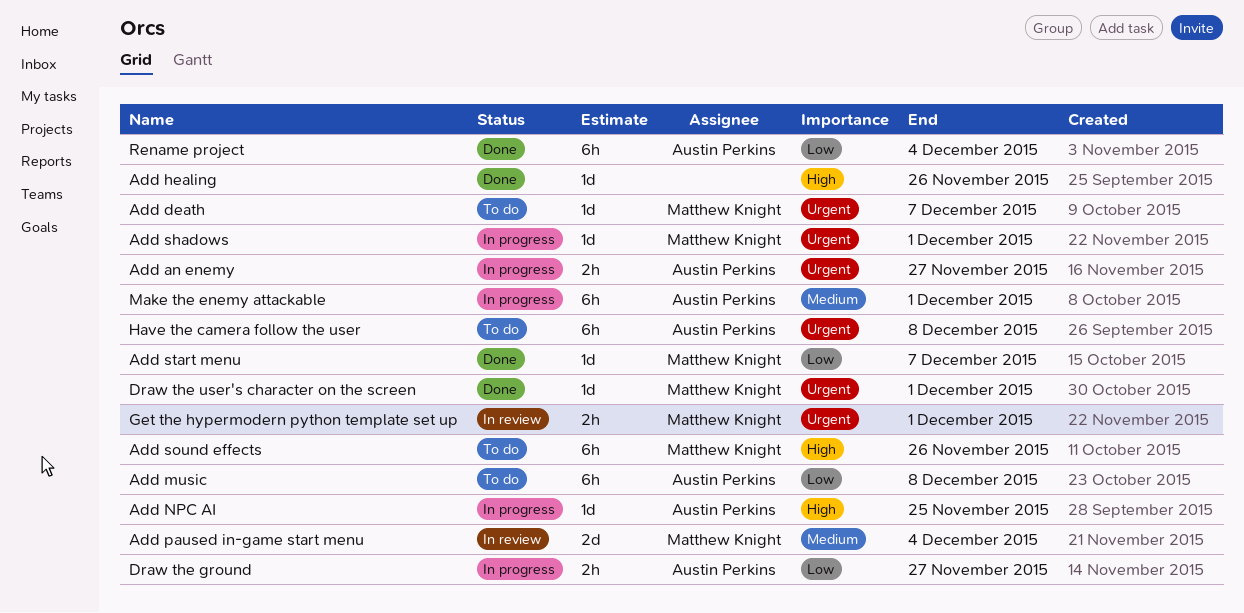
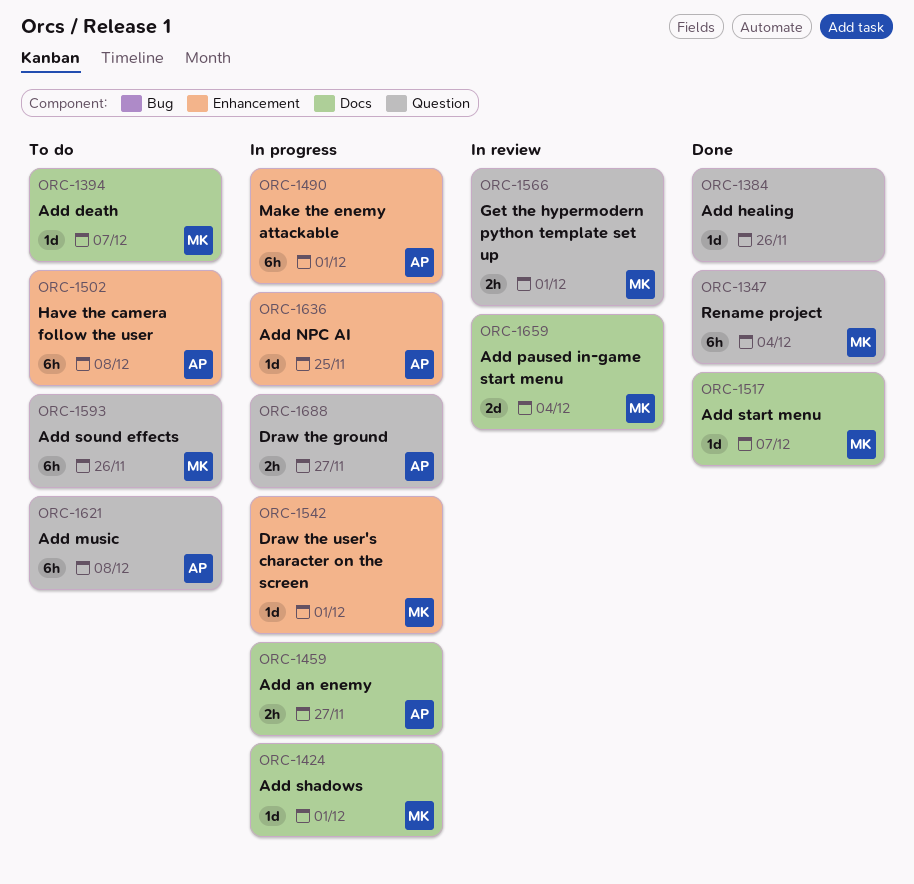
Draw the user's character on the screen, status: Done -> In progress
Rename project, owner: Austin Perkins -> Matthew Knight

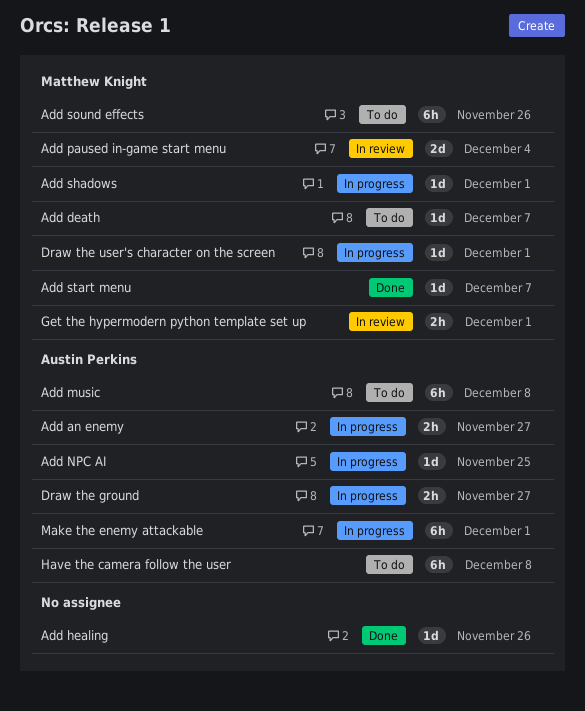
Rename project: present -> none

